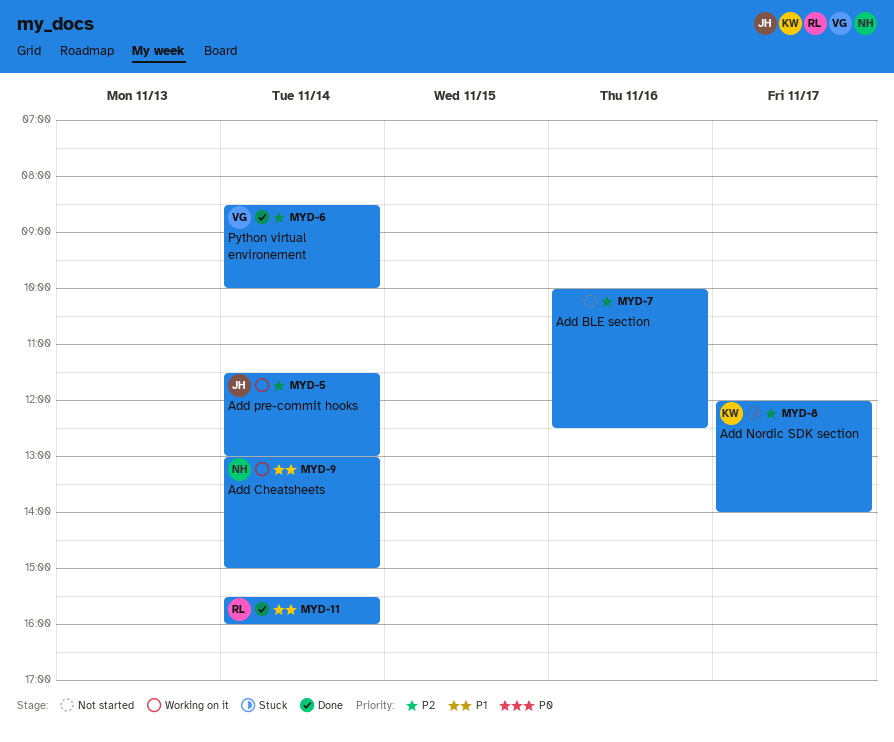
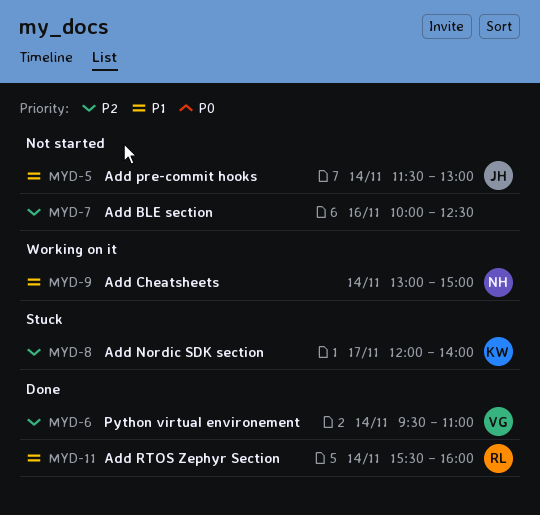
MYD-5, status: Working on it -> Not started
MYD-5, priority: P2 -> P1
MYD-6, begins: 08:30 -> 09:30
MYD-6, ends: 10:00 -> 11:00

